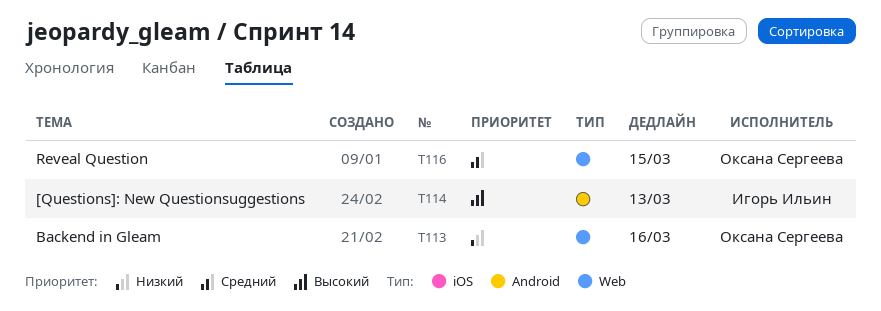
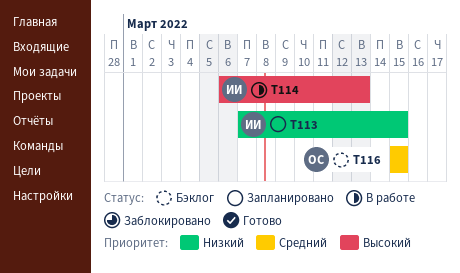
T113, owner: Оксана Сергеева -> Игорь Ильин
T113, due: Mar 16 -> Mar 15

